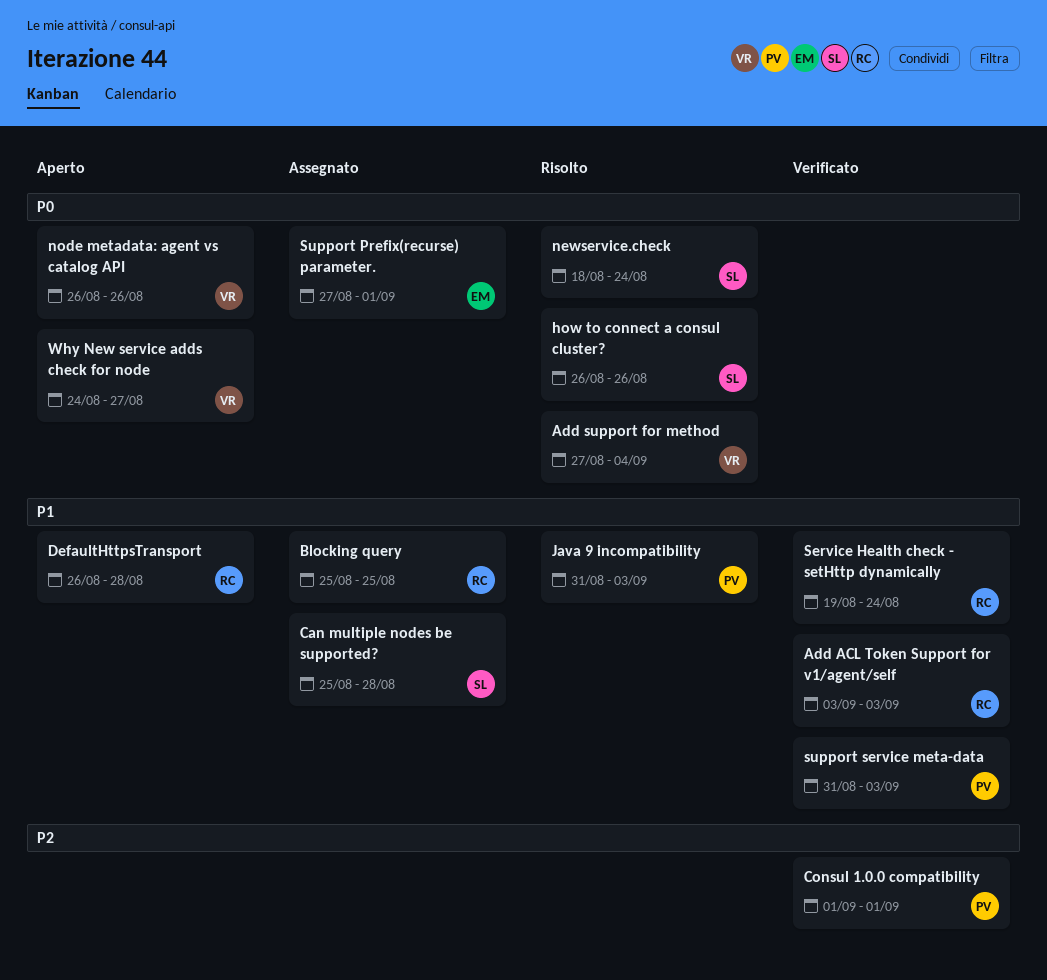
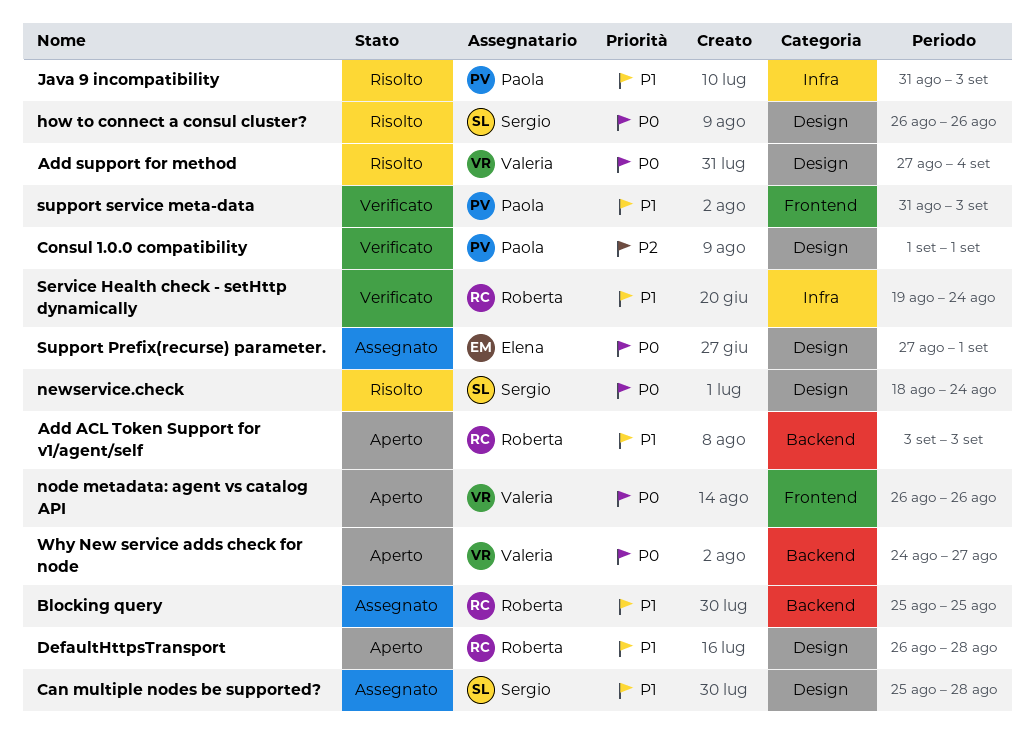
Add ACL Token Support for v1/agent/self, status: Verificato -> Aperto

